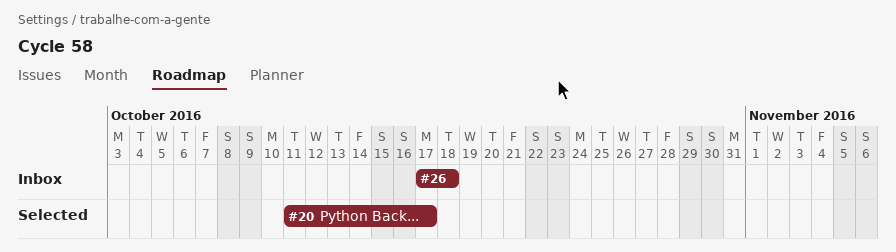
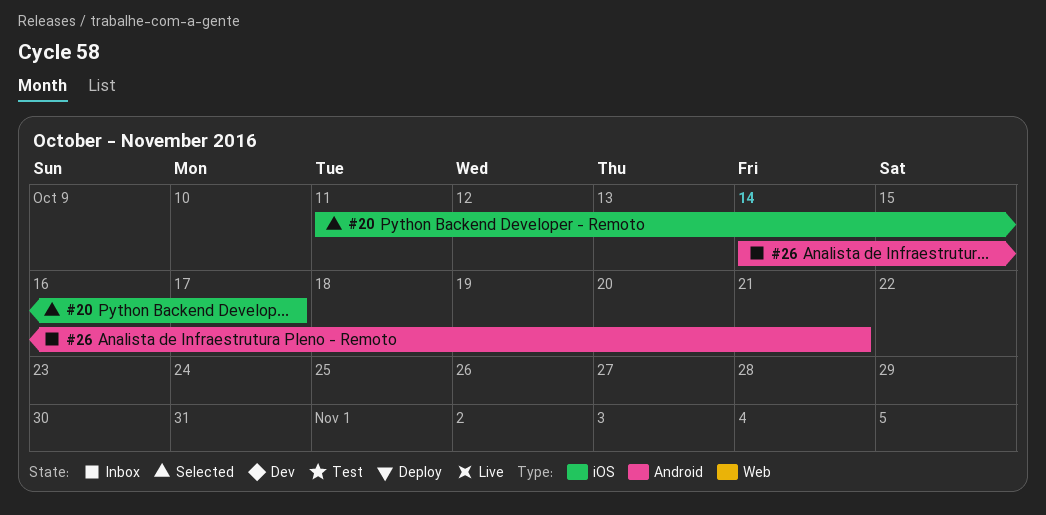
#26, start: Oct 17 -> Oct 14
#26, due: Oct 18 -> Oct 21

